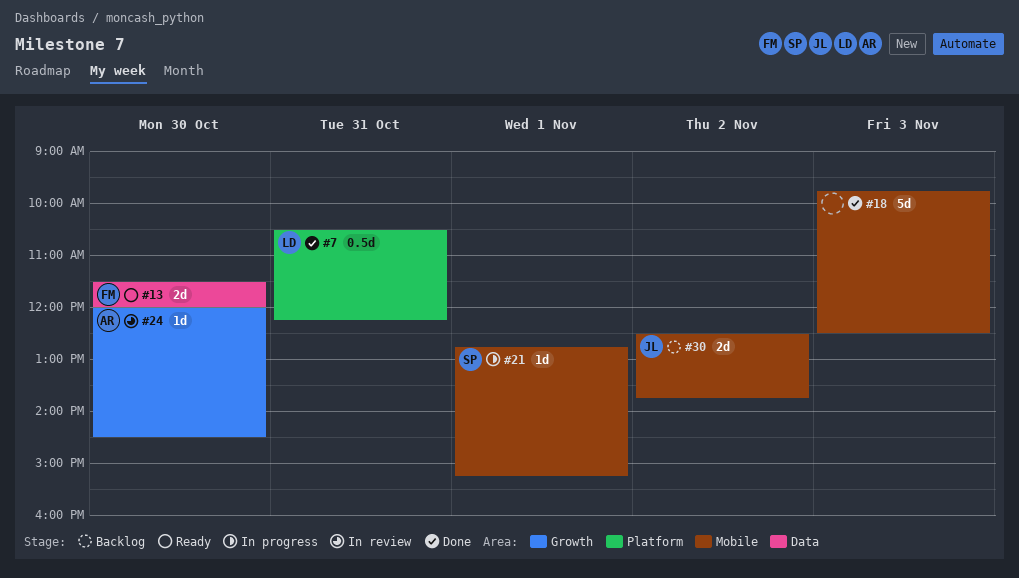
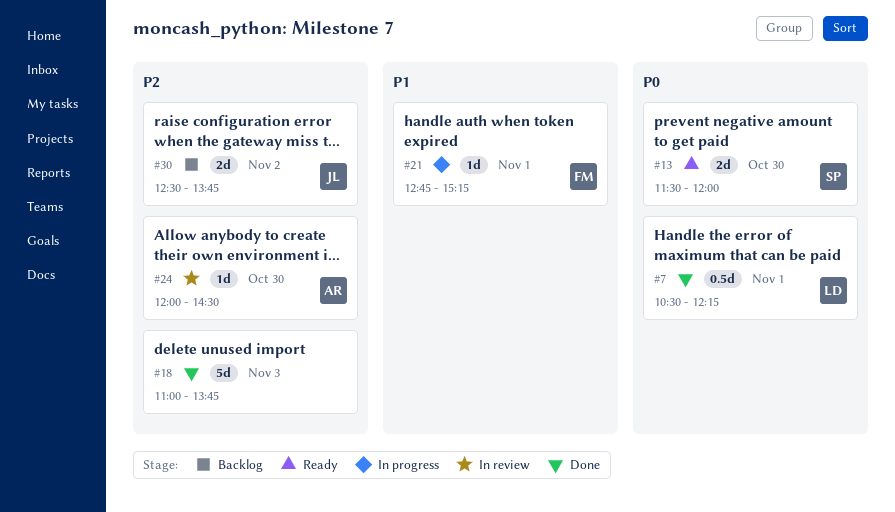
#7, day: Oct 31 -> Nov 1
#13, owner: FM -> SP
#18, begins: 09:45 -> 11:00
#18, ends: 12:30 -> 13:45
#21, owner: SP -> FM

